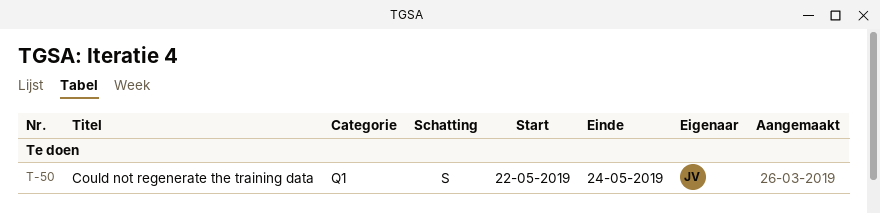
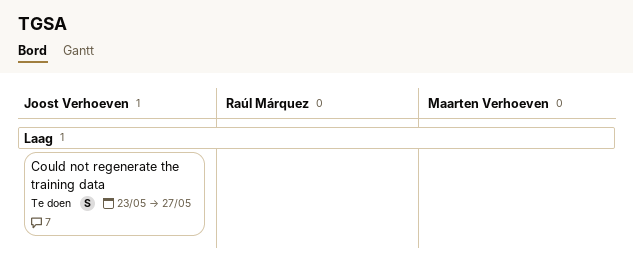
Could not regenerate the training data, start: May 22 -> May 23
Could not regenerate the training data, due: May 24 -> May 27

